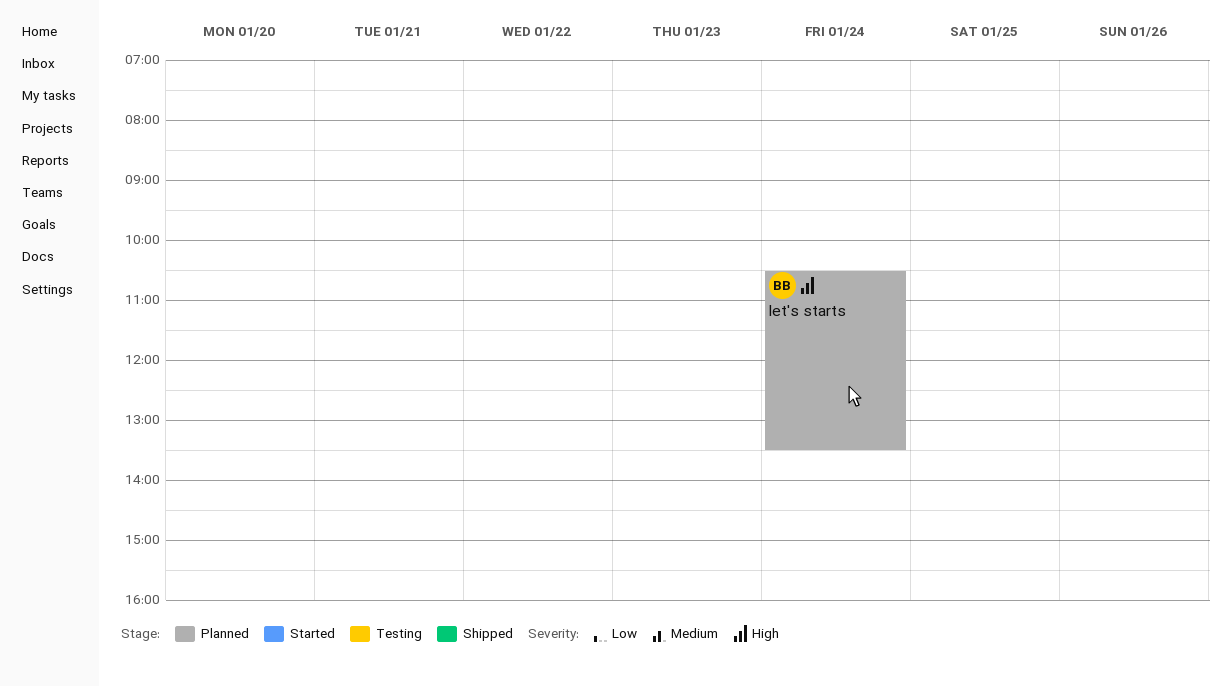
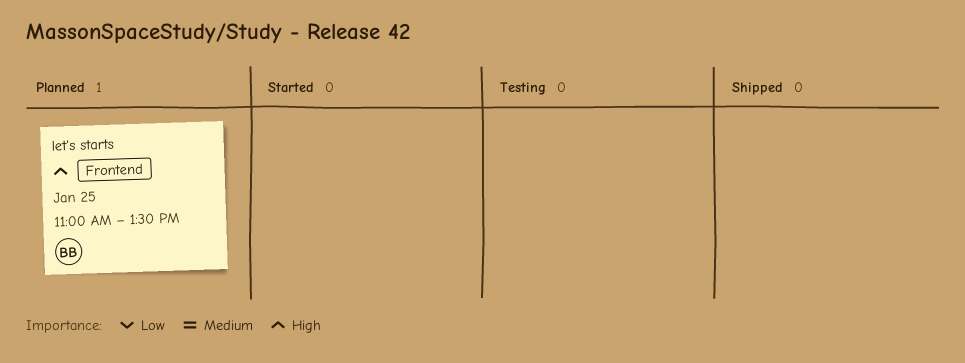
let's starts, day: Jan 24 -> Jan 25
let's starts, begins: 10:30 -> 11:00

